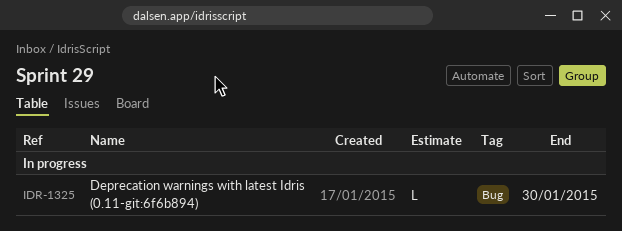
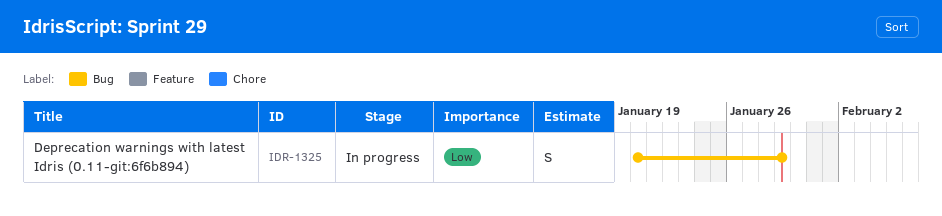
IDR-1325, estimate: L -> S
IDR-1325, due: Jan 30 -> Jan 29

